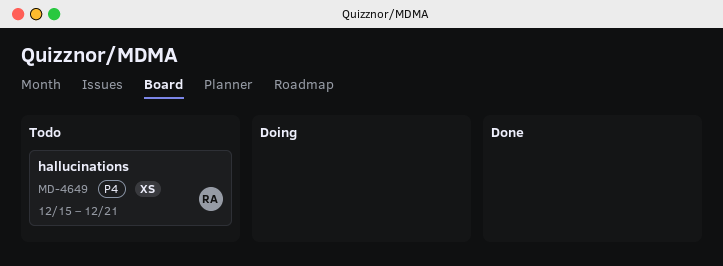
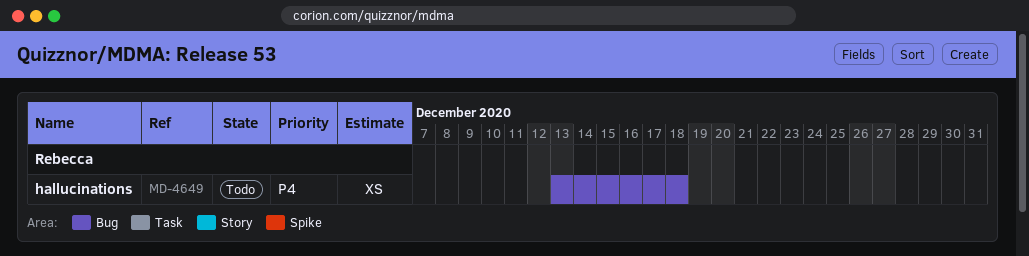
MD-4649, start: Dec 15 -> Dec 13
MD-4649, due: Dec 21 -> Dec 18

